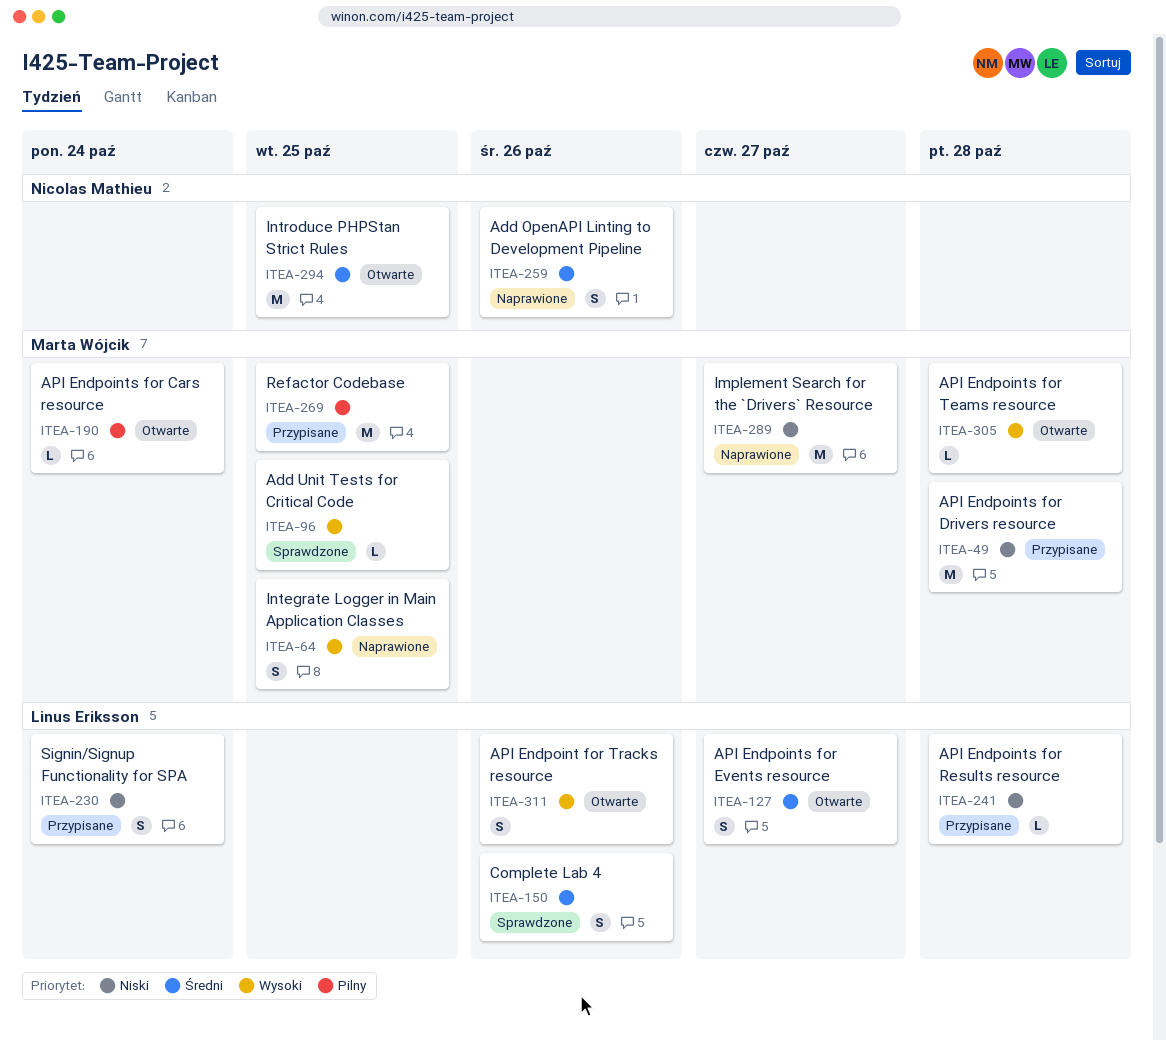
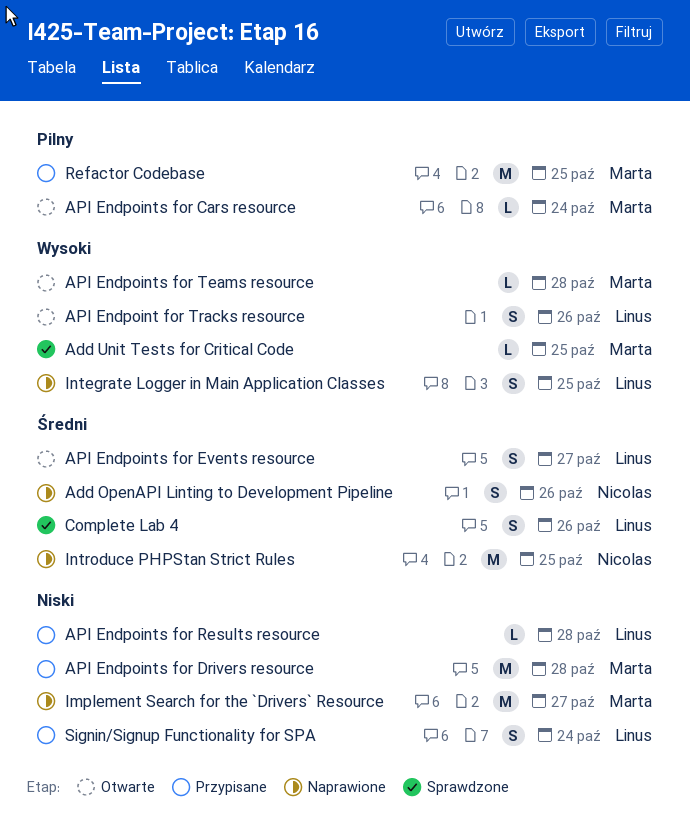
Integrate Logger in Main Application Classes, owner: Marta Wójcik -> Linus Eriksson
Introduce PHPStan Strict Rules, status: Otwarte -> Naprawione

